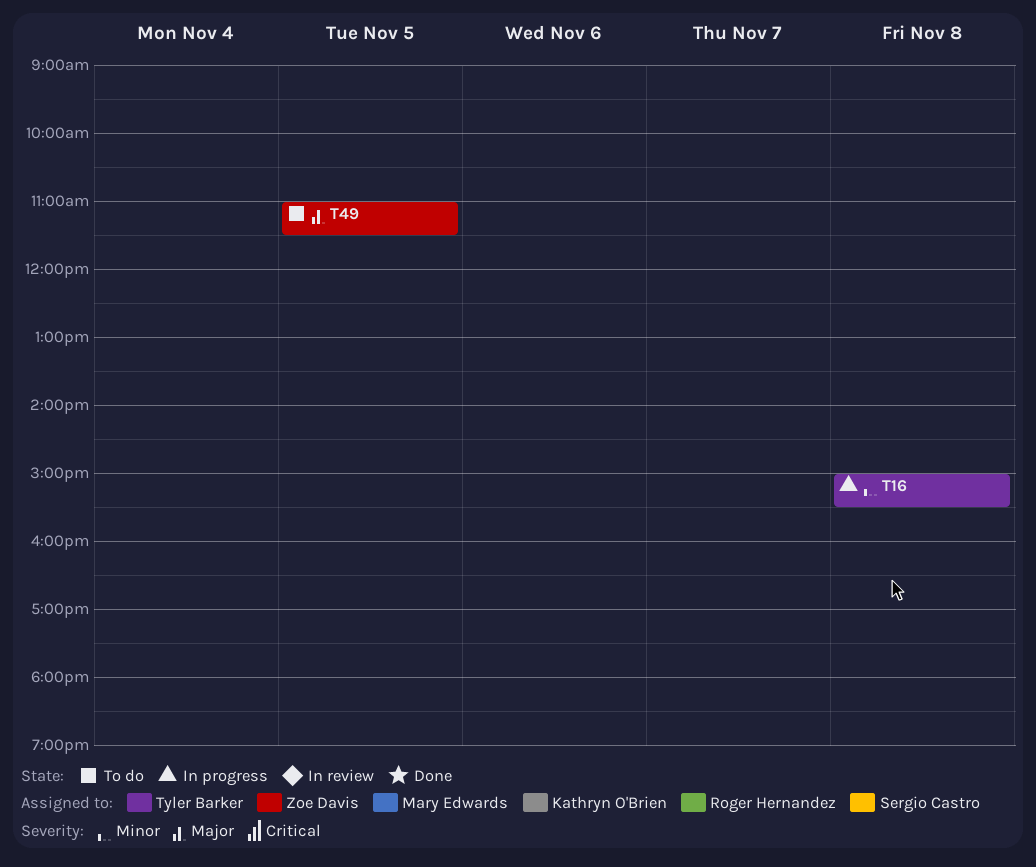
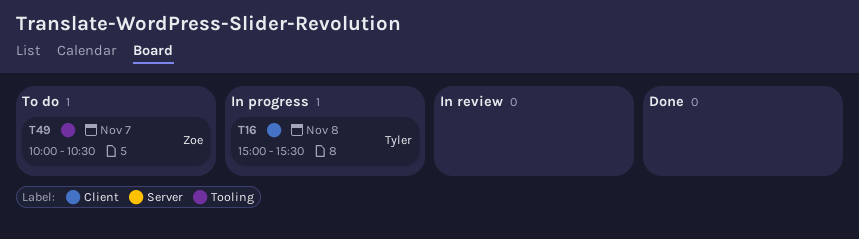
T49, day: Nov 5 -> Nov 7
T49, begins: 11:00 -> 10:00
T49, ends: 11:30 -> 10:30

